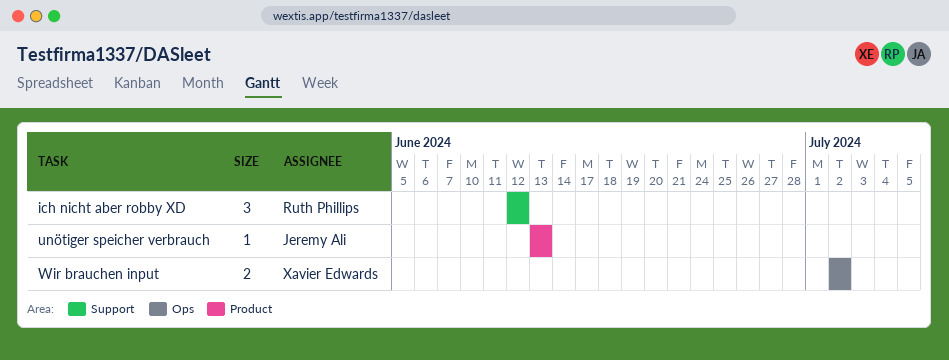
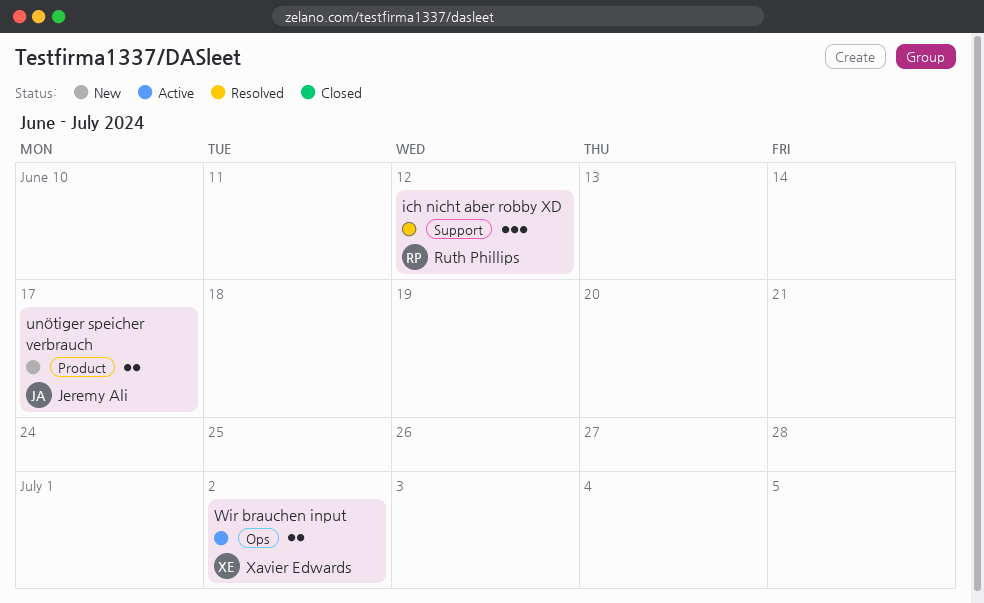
unötiger speicher verbrauch, estimate: 1 -> 2
unötiger speicher verbrauch, due: Jun 13 -> Jun 17

